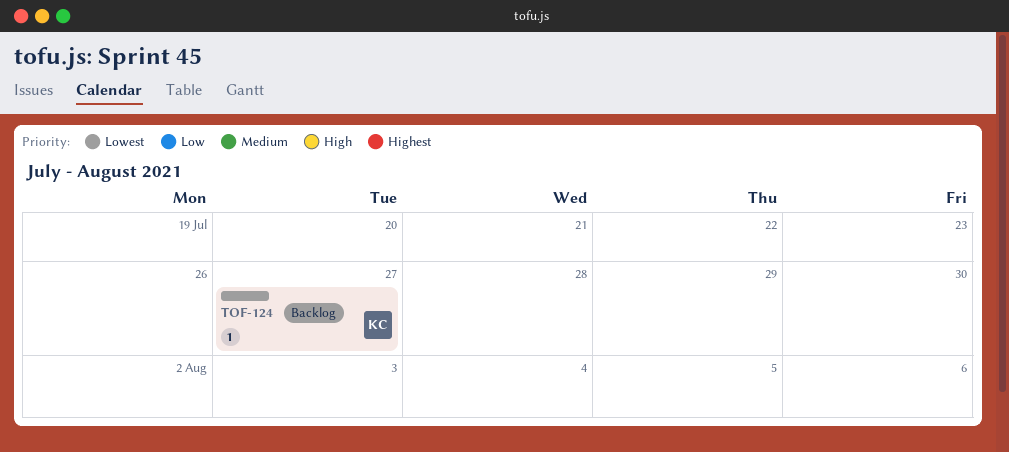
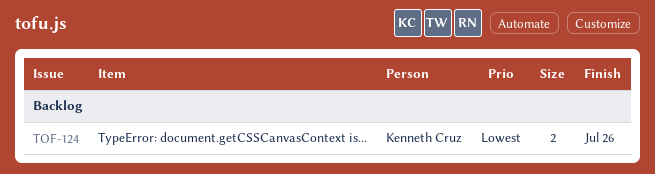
TOF-124, estimate: 1 -> 2
TOF-124, due: Jul 27 -> Jul 26

